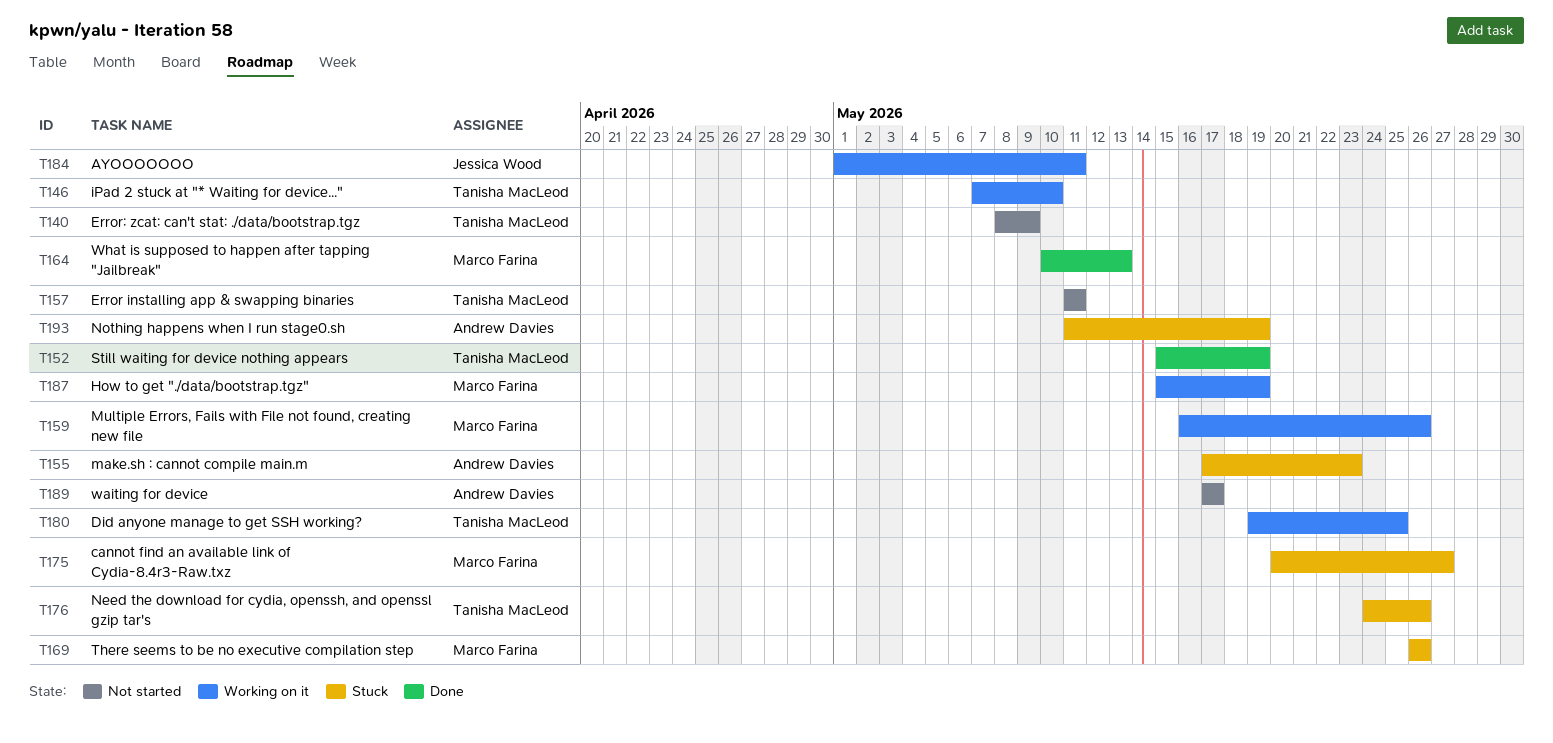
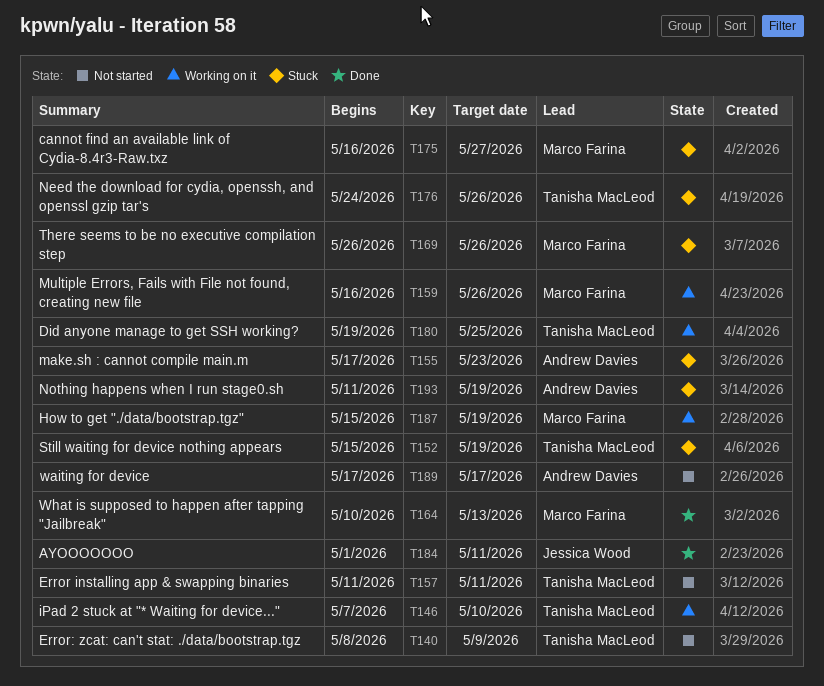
T152, status: Done -> Stuck
T175, start: May 20 -> May 16
T184, status: Working on it -> Done

